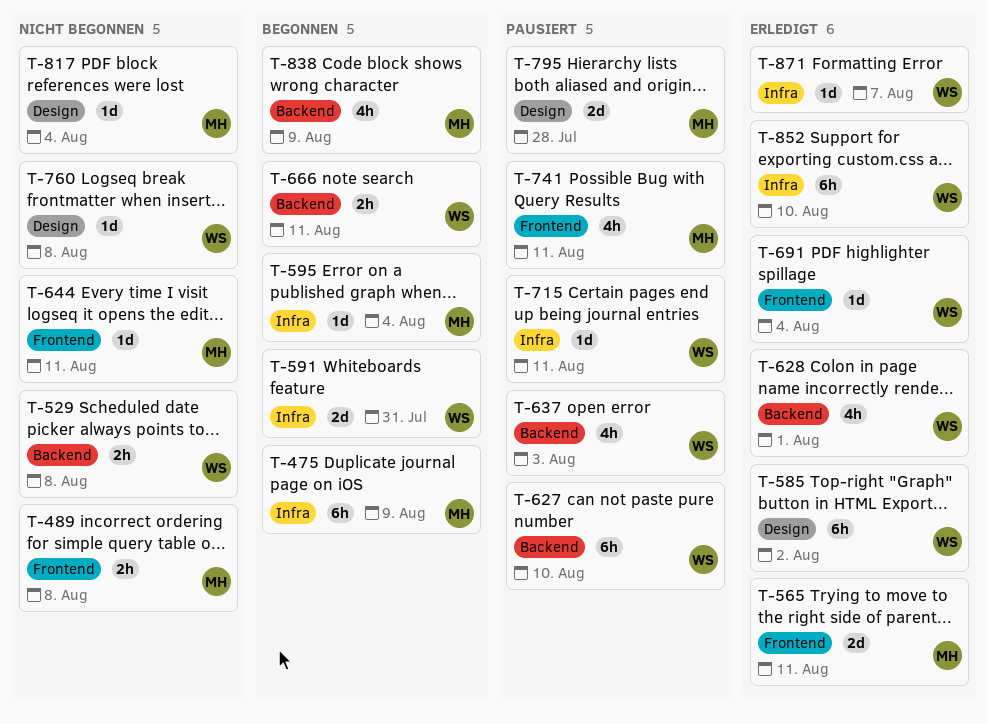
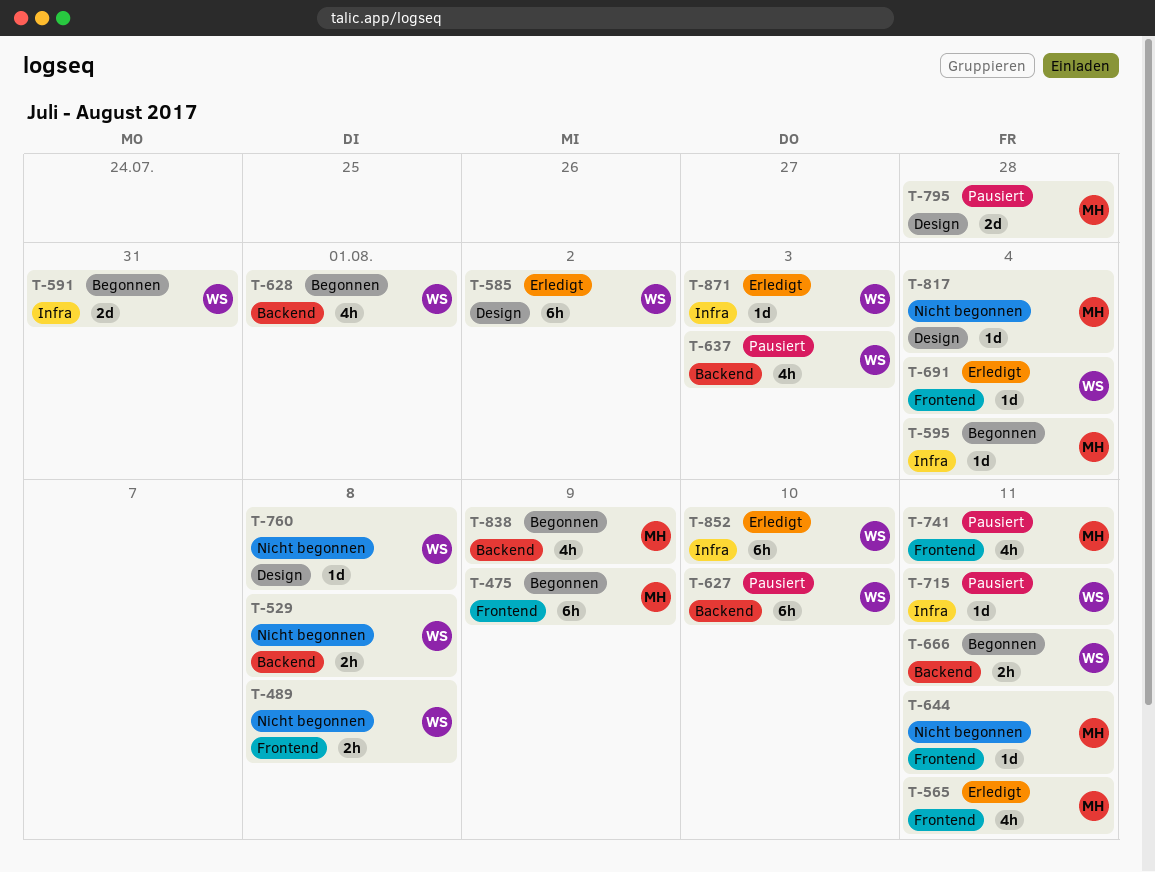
T-475, label: Infra -> Frontend
T-489, owner: MH -> WS
T-565, estimate: 2d -> 4h
T-628, status: Erledigt -> Begonnen
T-871, due: Aug 7 -> Aug 3

